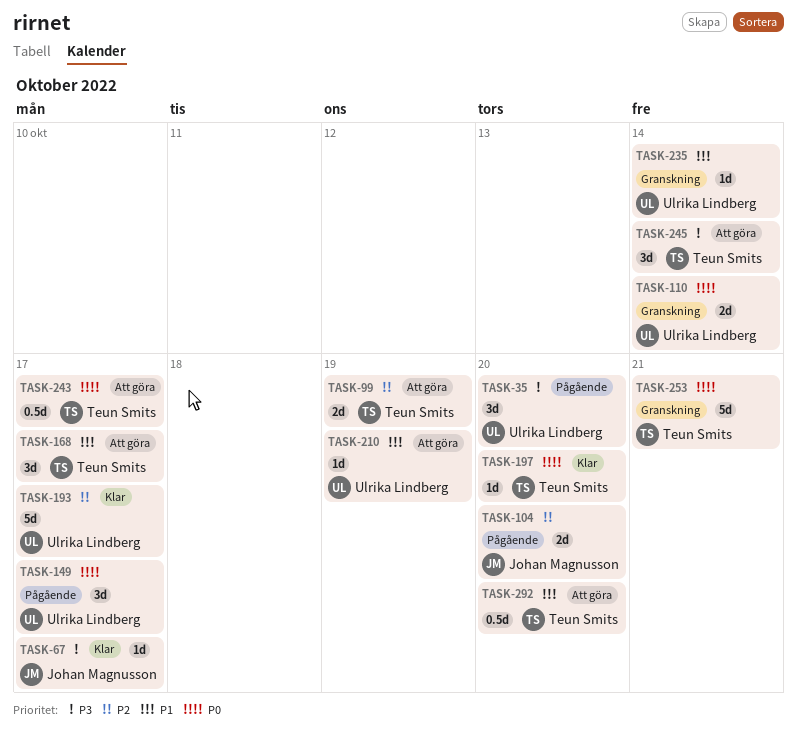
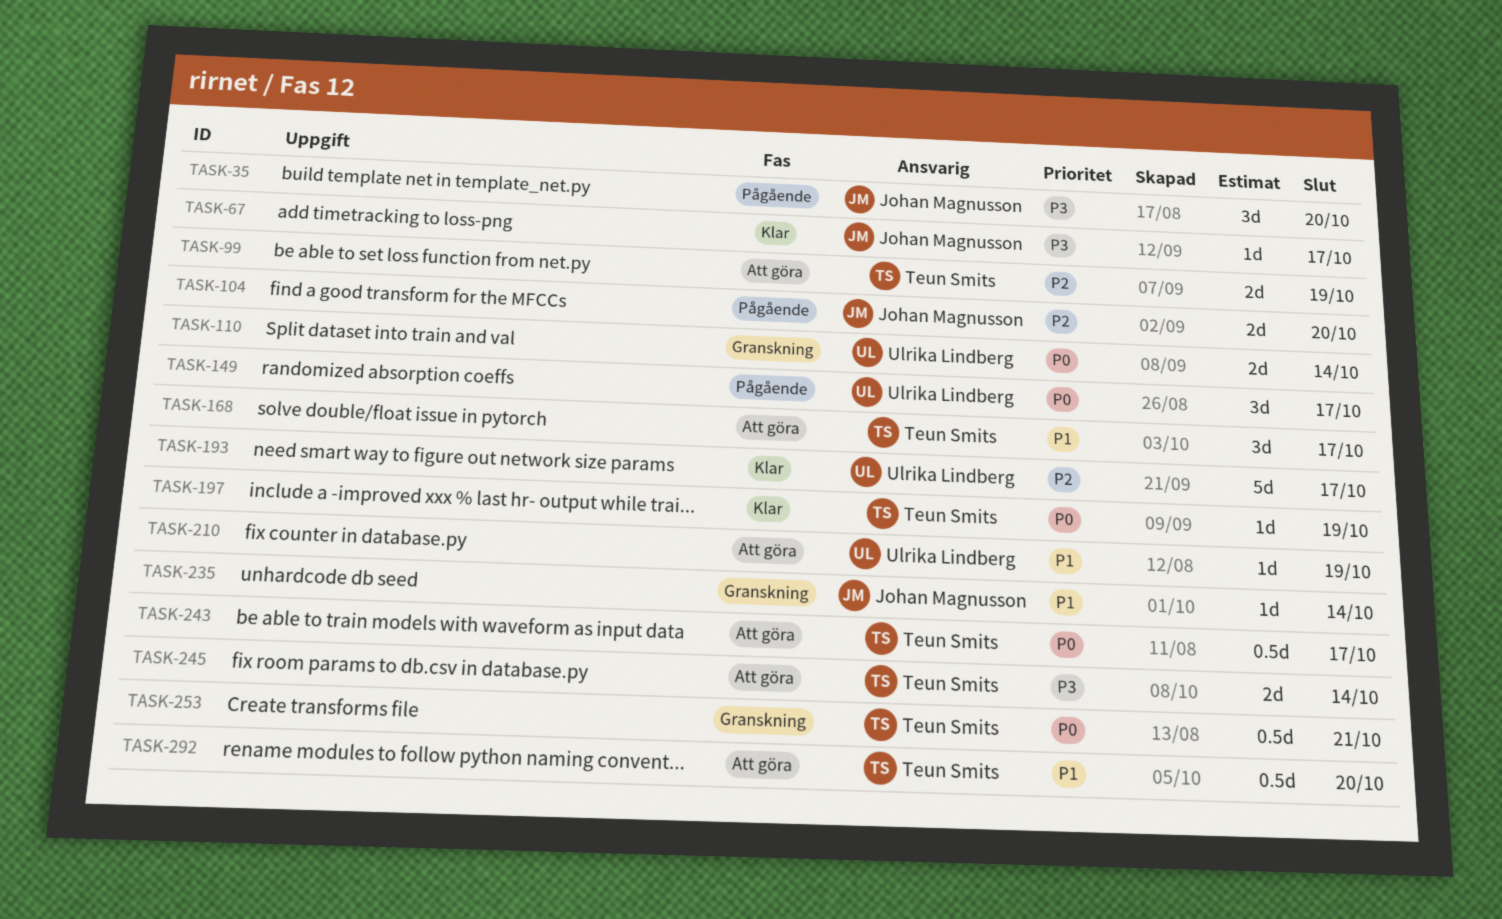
TASK-35, owner: Ulrika Lindberg -> Johan Magnusson
TASK-197, due: Oct 20 -> Oct 19
TASK-235, owner: Ulrika Lindberg -> Johan Magnusson
TASK-245, estimate: 3d -> 2d
TASK-253, estimate: 5d -> 0.5d

